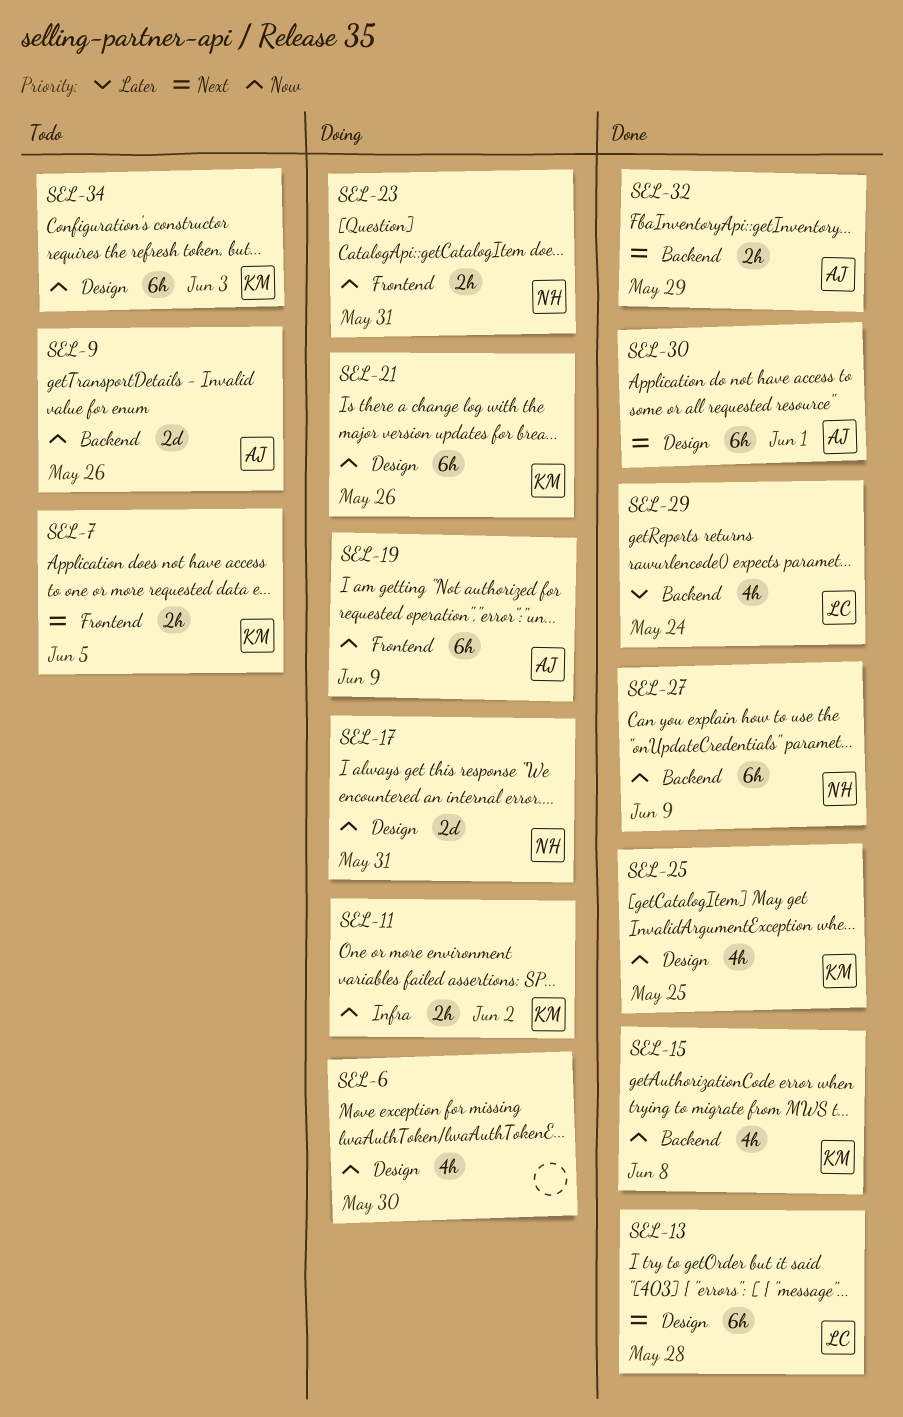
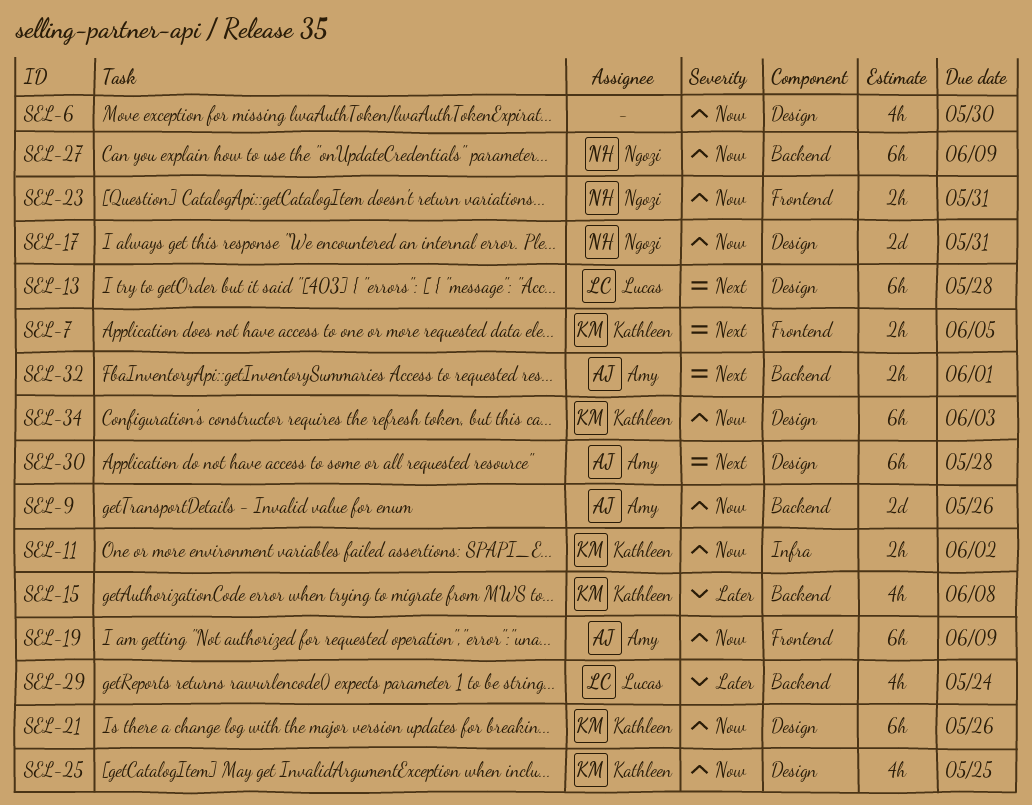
SEL-15, priority: Now -> Later
SEL-30, due: Jun 1 -> May 28
SEL-32, due: May 29 -> Jun 1

